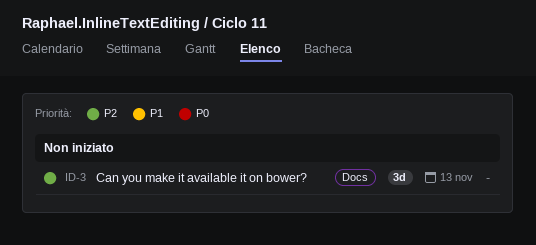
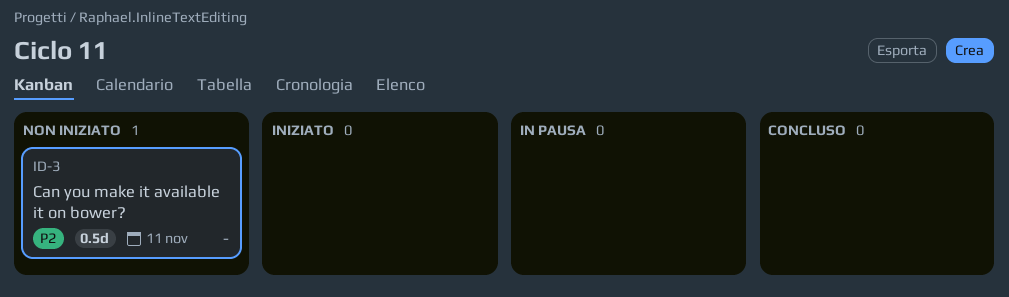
ID-3, estimate: 3d -> 0.5d
ID-3, due: Nov 13 -> Nov 11

